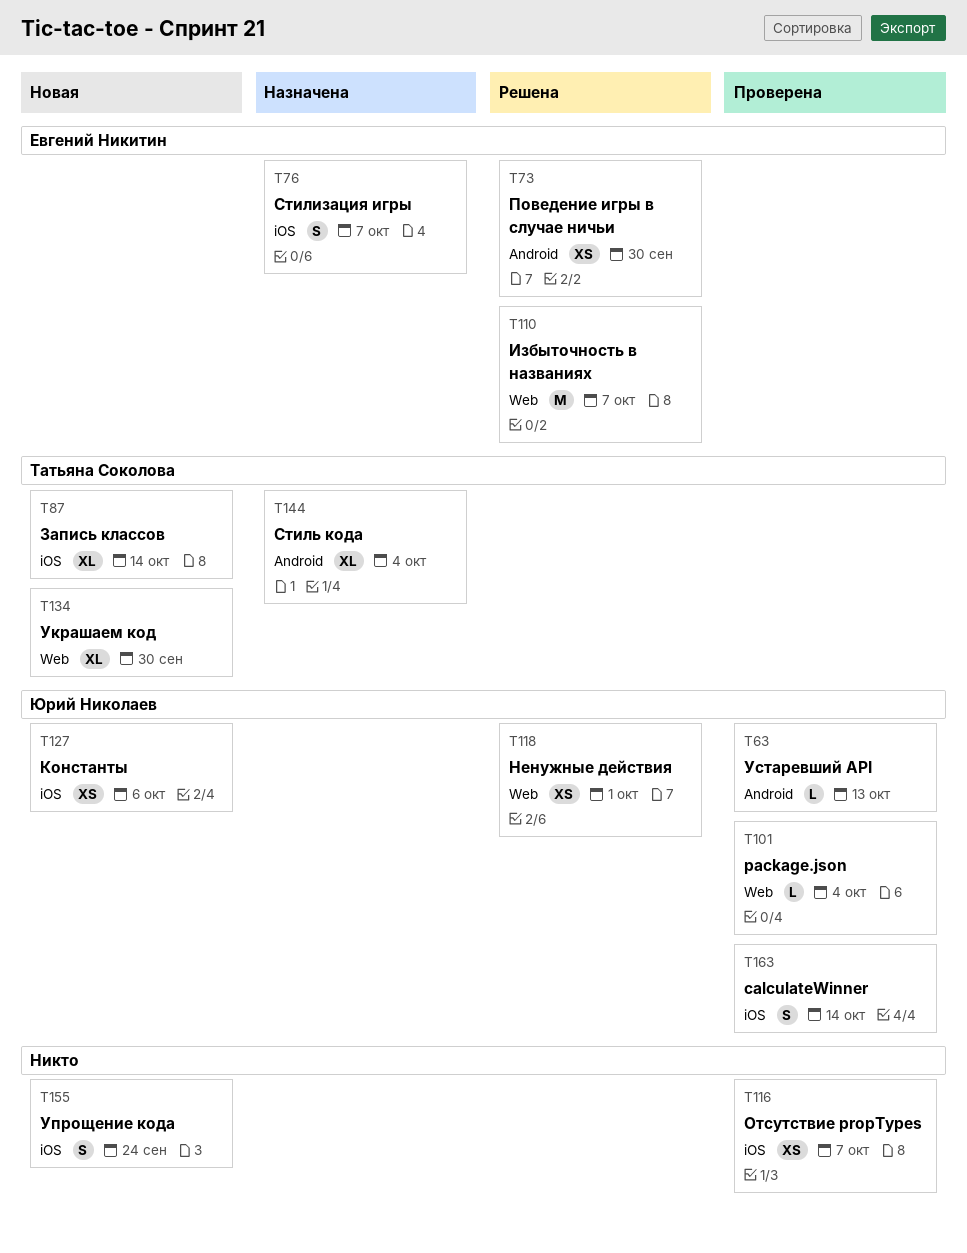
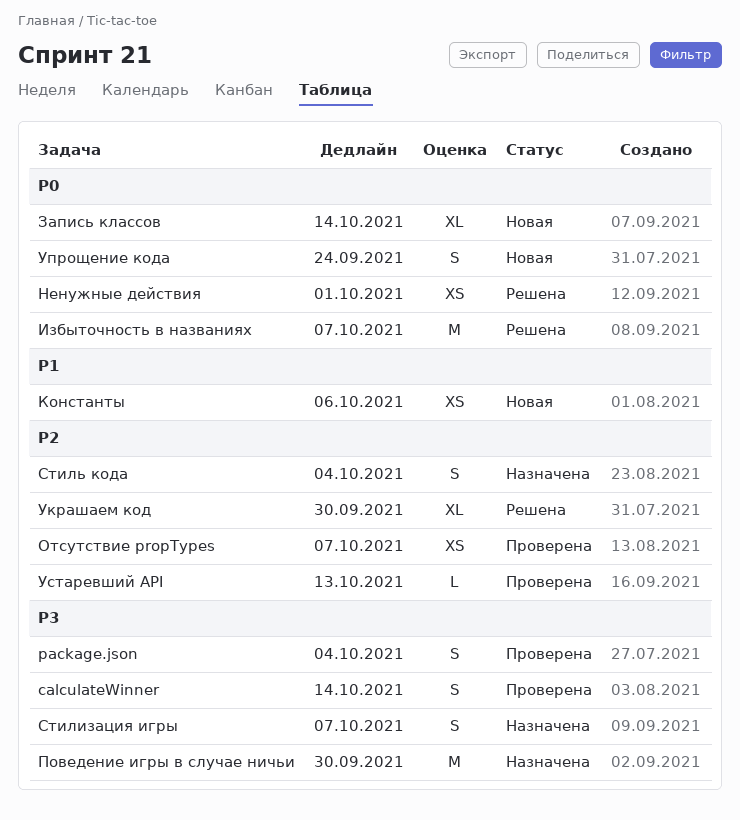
package.json, estimate: L -> S
Поведение игры в случае ничьи, status: Решена -> Назначена
Поведение игры в случае ничьи, estimate: XS -> M
Стиль кода, estimate: XL -> S
Украшаем код, status: Новая -> Решена

